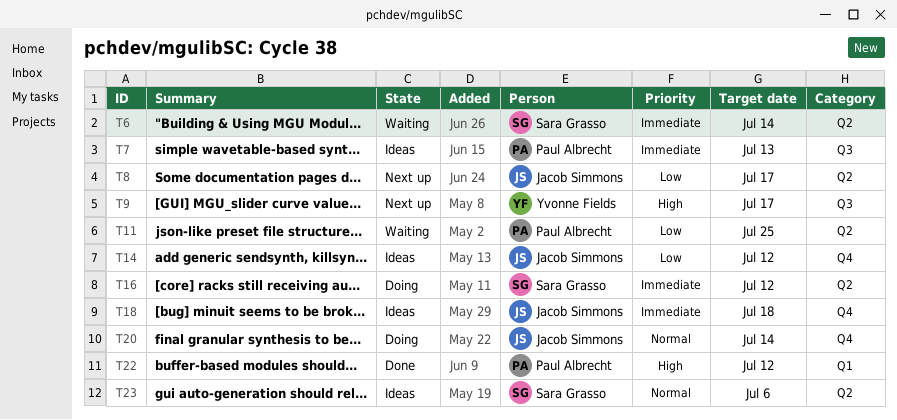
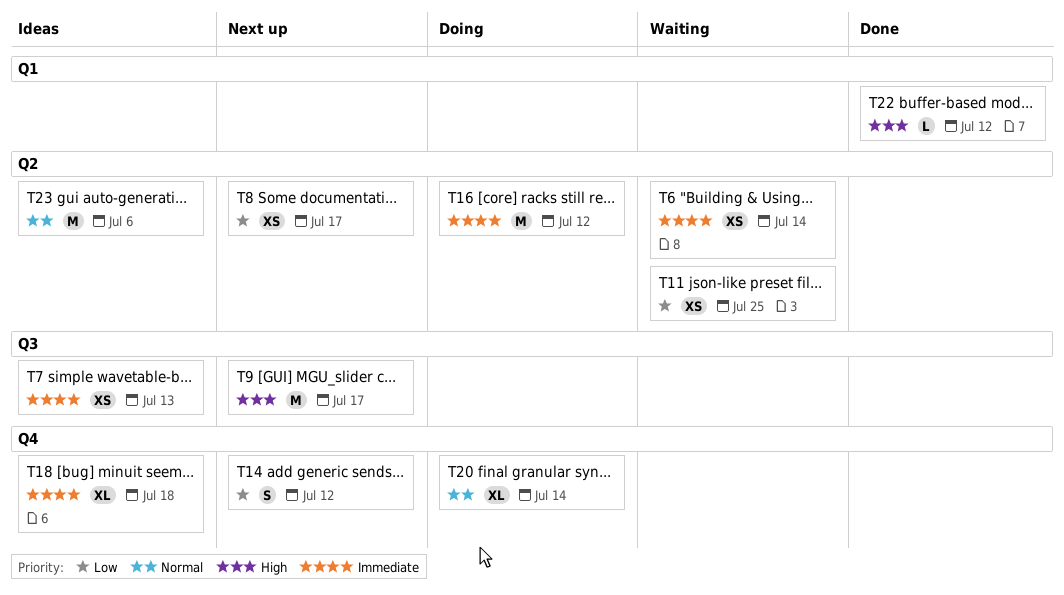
T14, status: Ideas -> Next up

